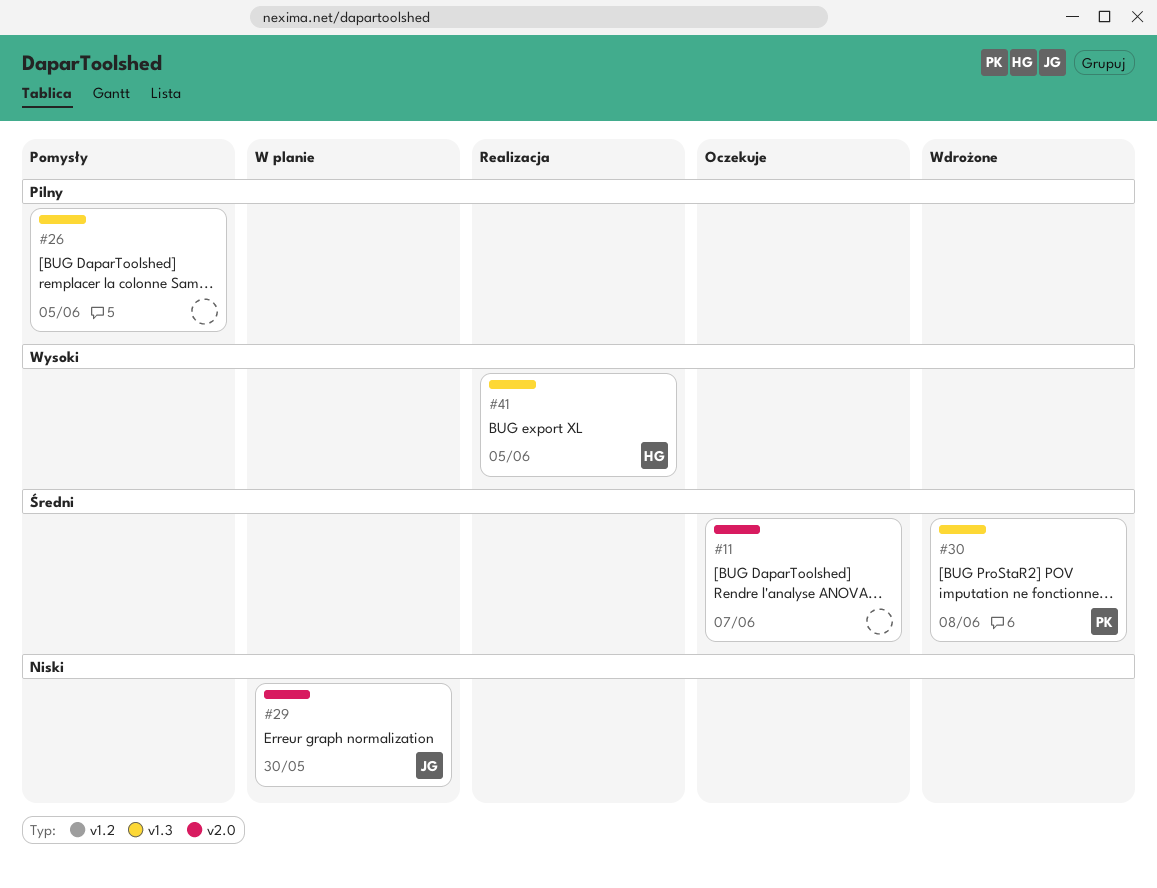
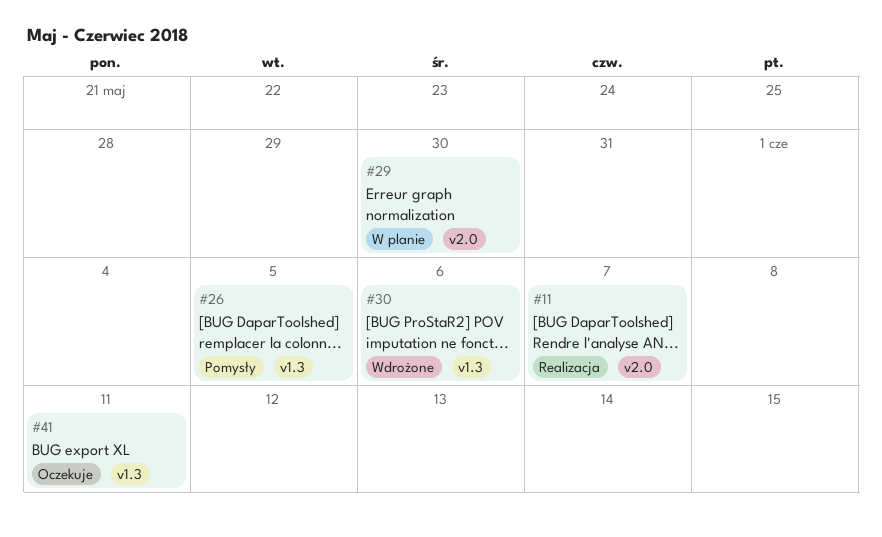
#11, status: Oczekuje -> Realizacja
#30, due: Jun 8 -> Jun 6
#41, status: Realizacja -> Oczekuje
#41, due: Jun 5 -> Jun 11

